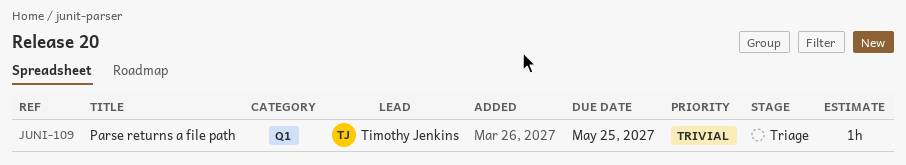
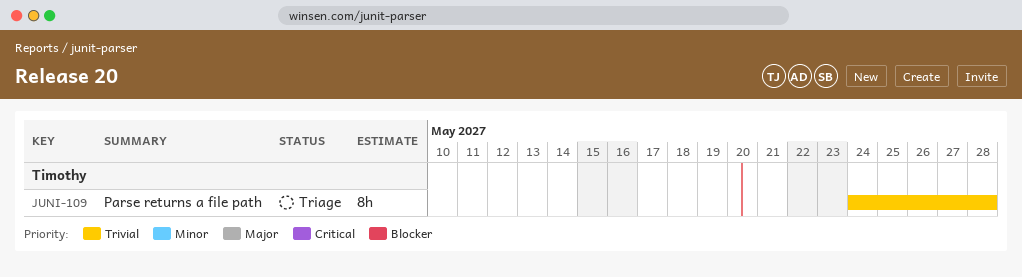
JUNI-109, estimate: 1h -> 8h
JUNI-109, due: May 25 -> May 28

